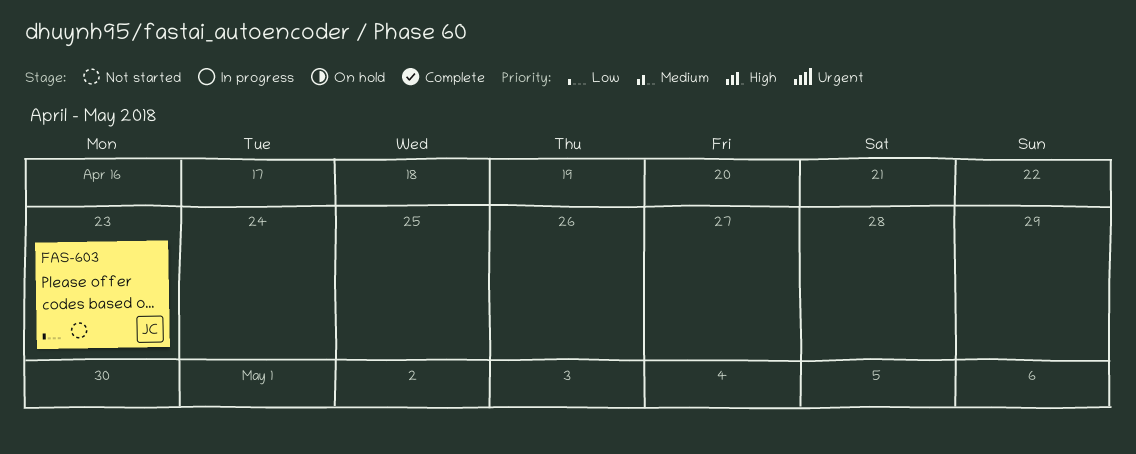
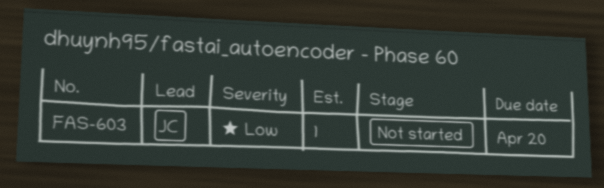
FAS-603, due: Apr 23 -> Apr 20

